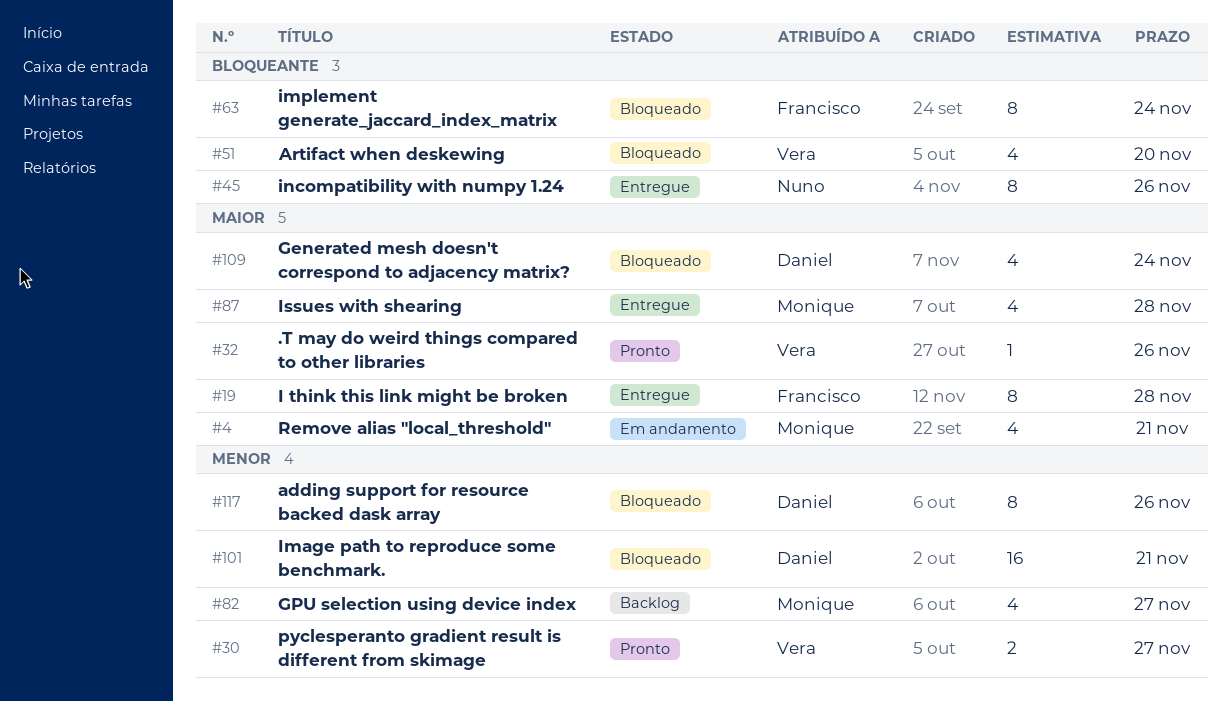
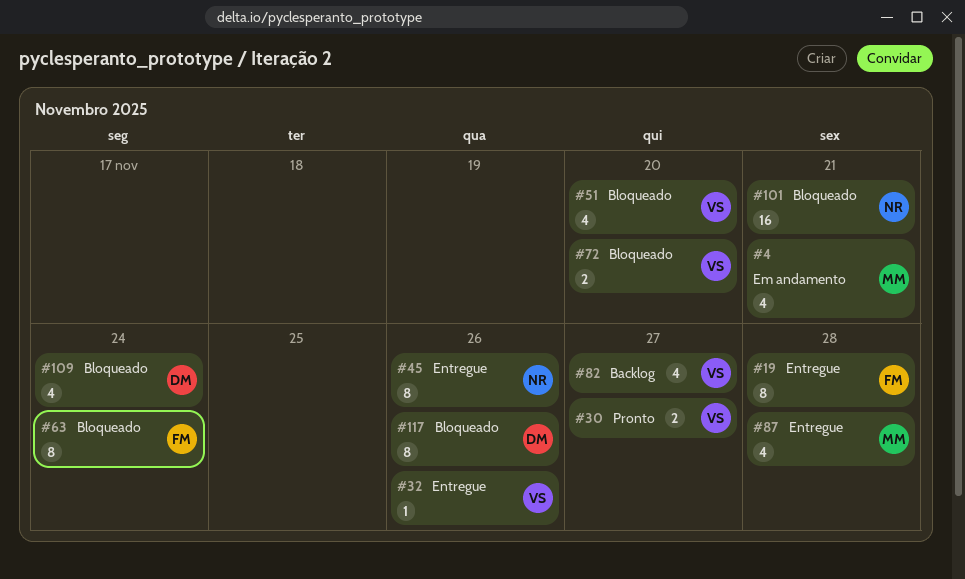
#32, status: Pronto -> Entregue
#72: none -> present
#82, owner: Monique -> Vera
#101, owner: Daniel -> Nuno

